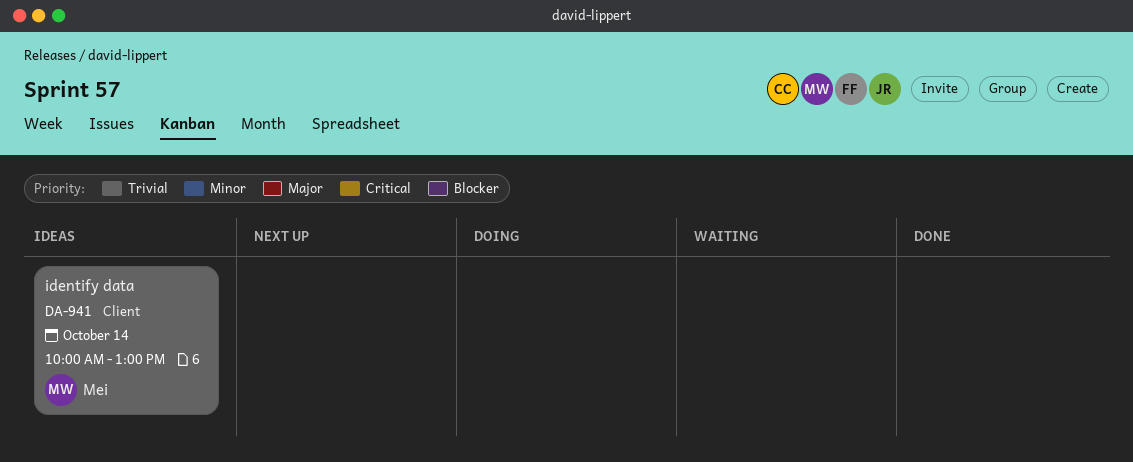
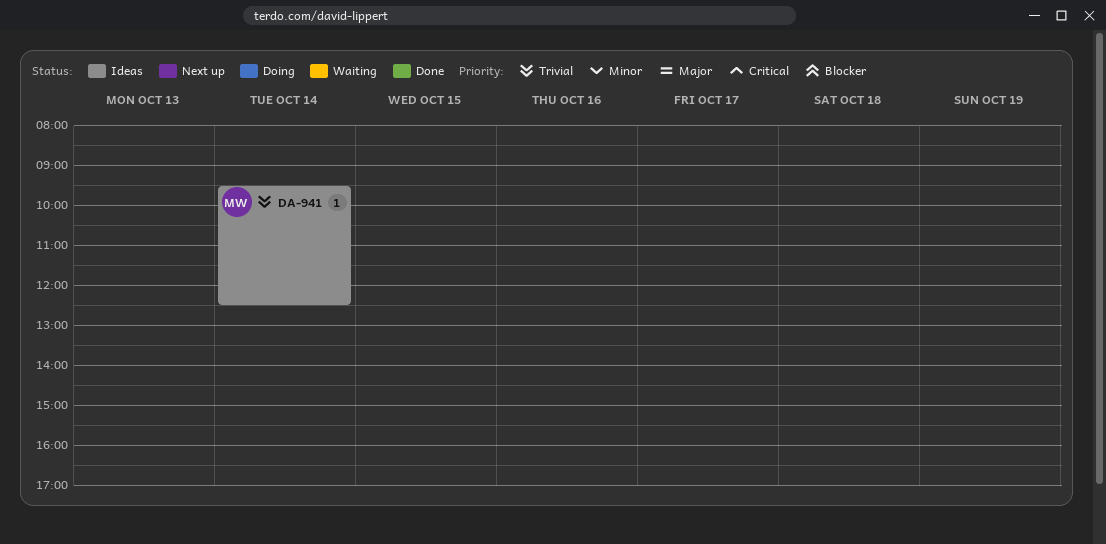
DA-941, begins: 10:00 -> 09:30
DA-941, ends: 13:00 -> 12:30

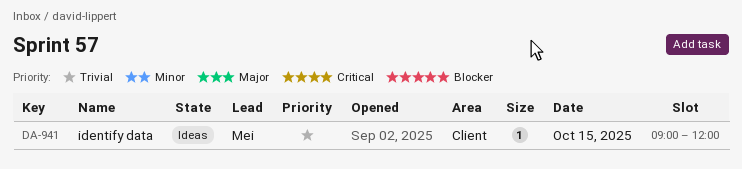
DA-941, day: Oct 14 -> Oct 15
DA-941, begins: 09:30 -> 09:00
DA-941, ends: 12:30 -> 12:00

